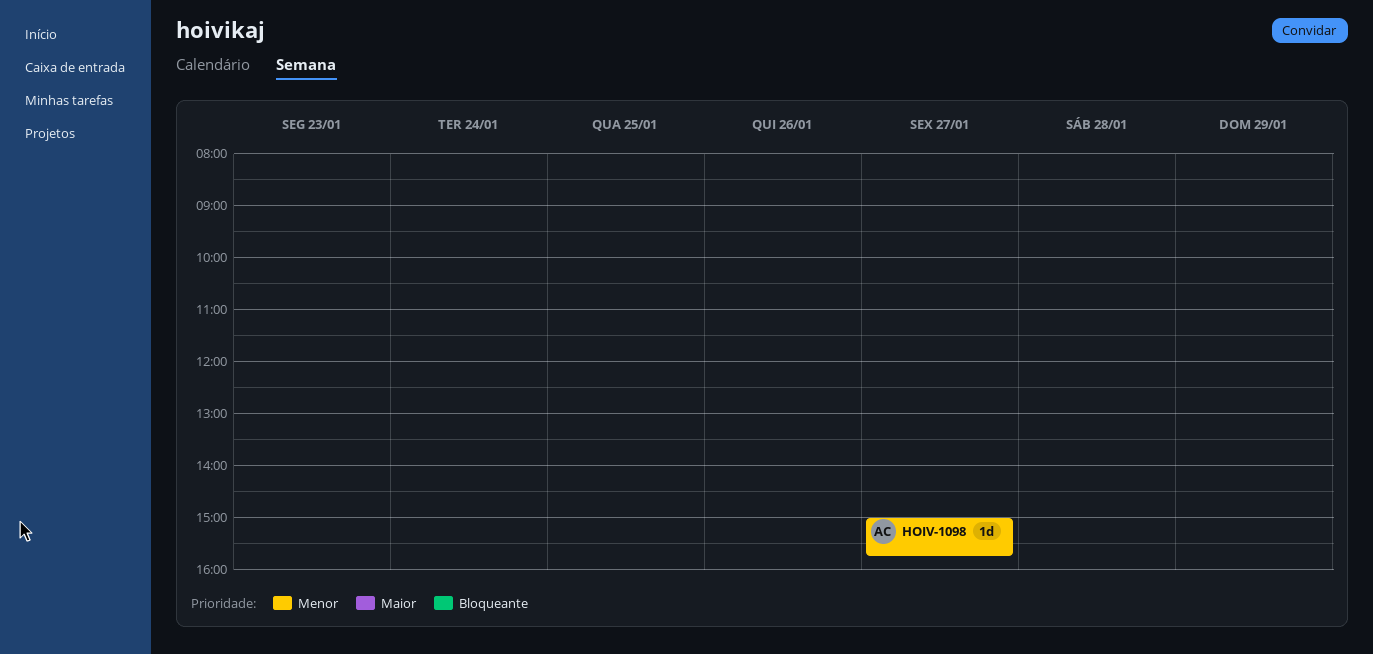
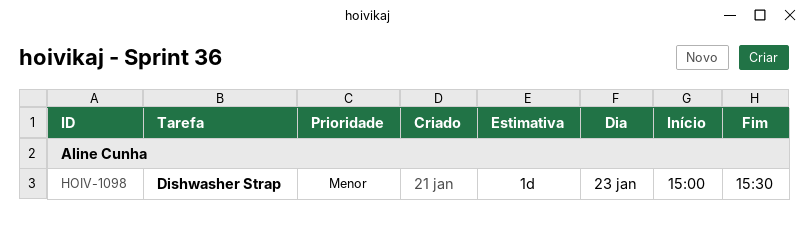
HOIV-1098, day: Jan 27 -> Jan 23
HOIV-1098, ends: 15:45 -> 15:30

